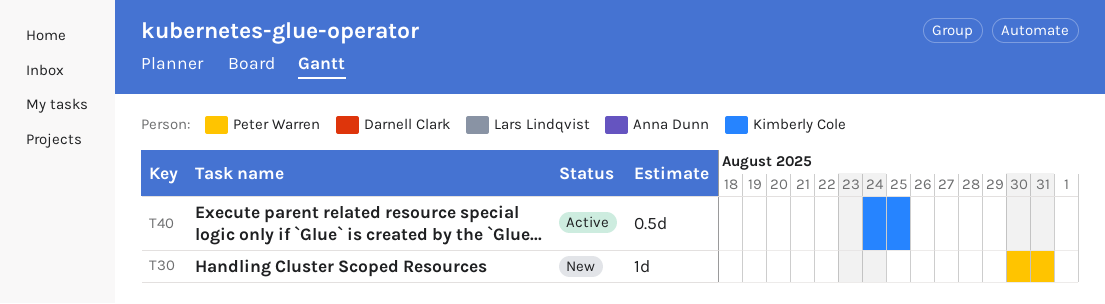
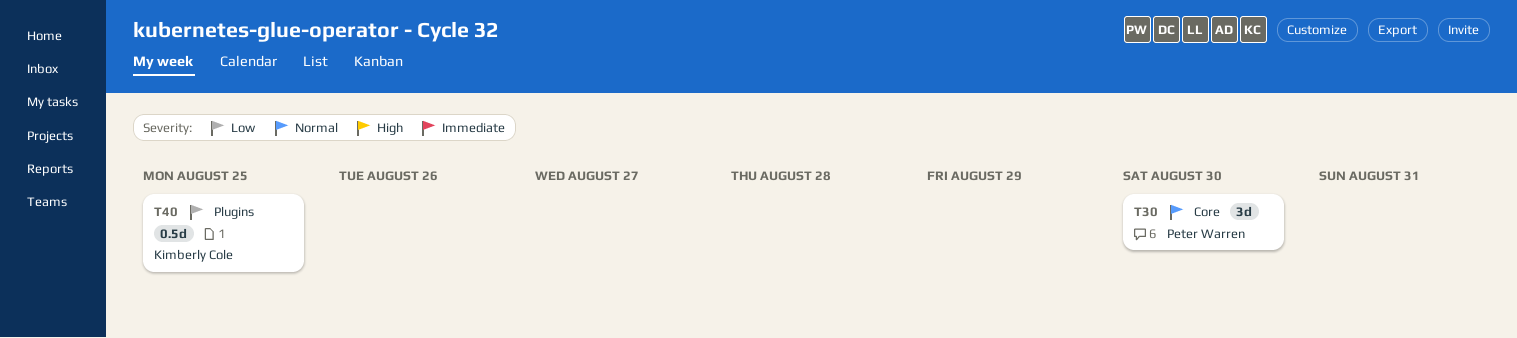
T30, estimate: 1d -> 3d
T30, due: Aug 31 -> Aug 30

